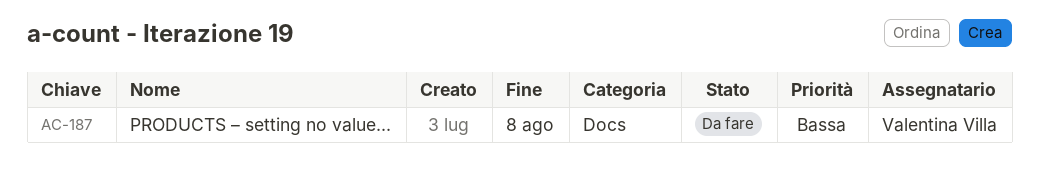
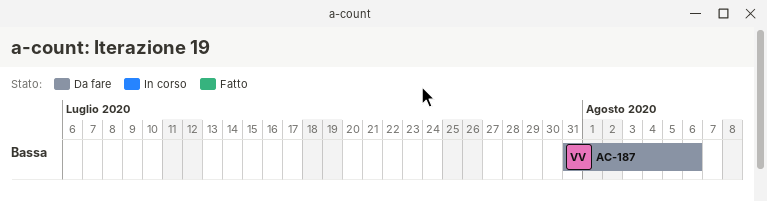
AC-187, due: Aug 8 -> Aug 6

